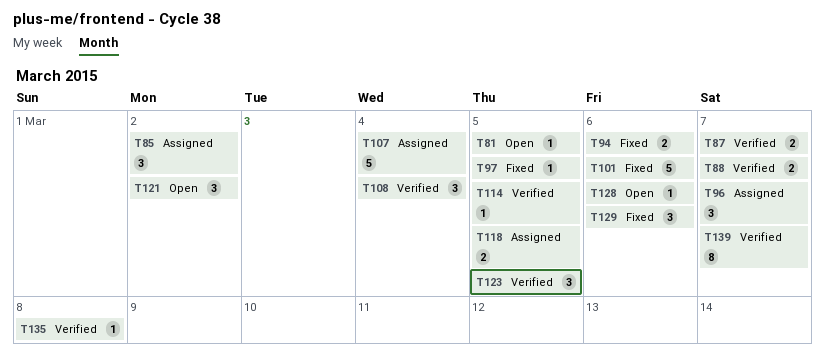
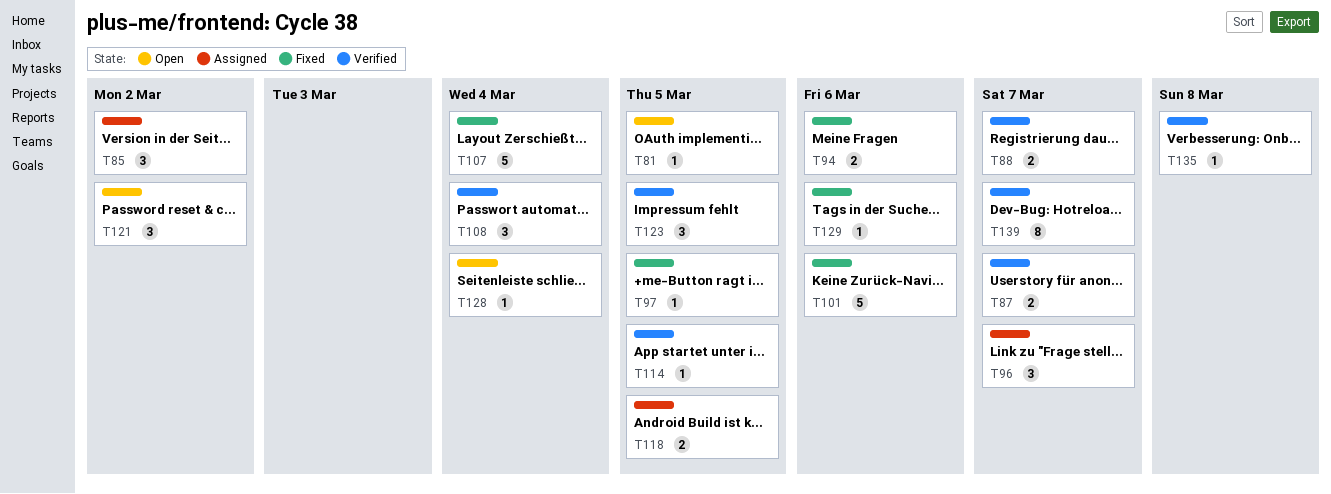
T107, status: Assigned -> Fixed
T128, due: Mar 6 -> Mar 4
T129, estimate: 3 -> 1

